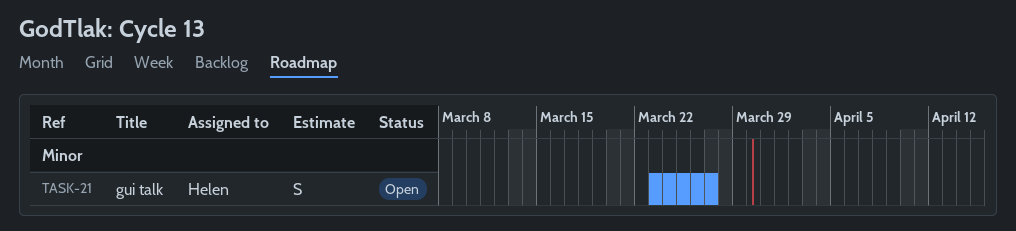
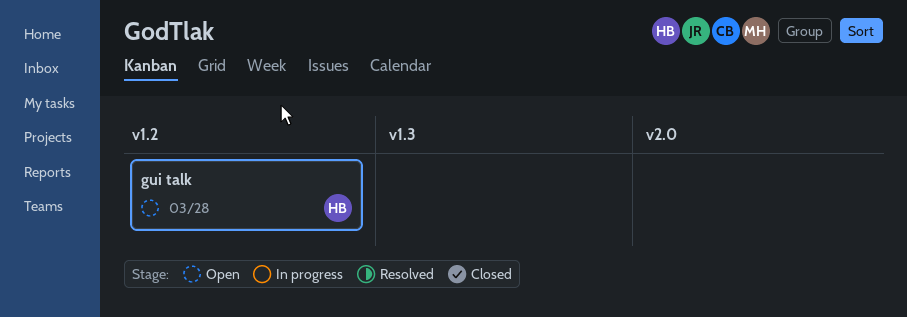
gui talk, due: Mar 27 -> Mar 28

